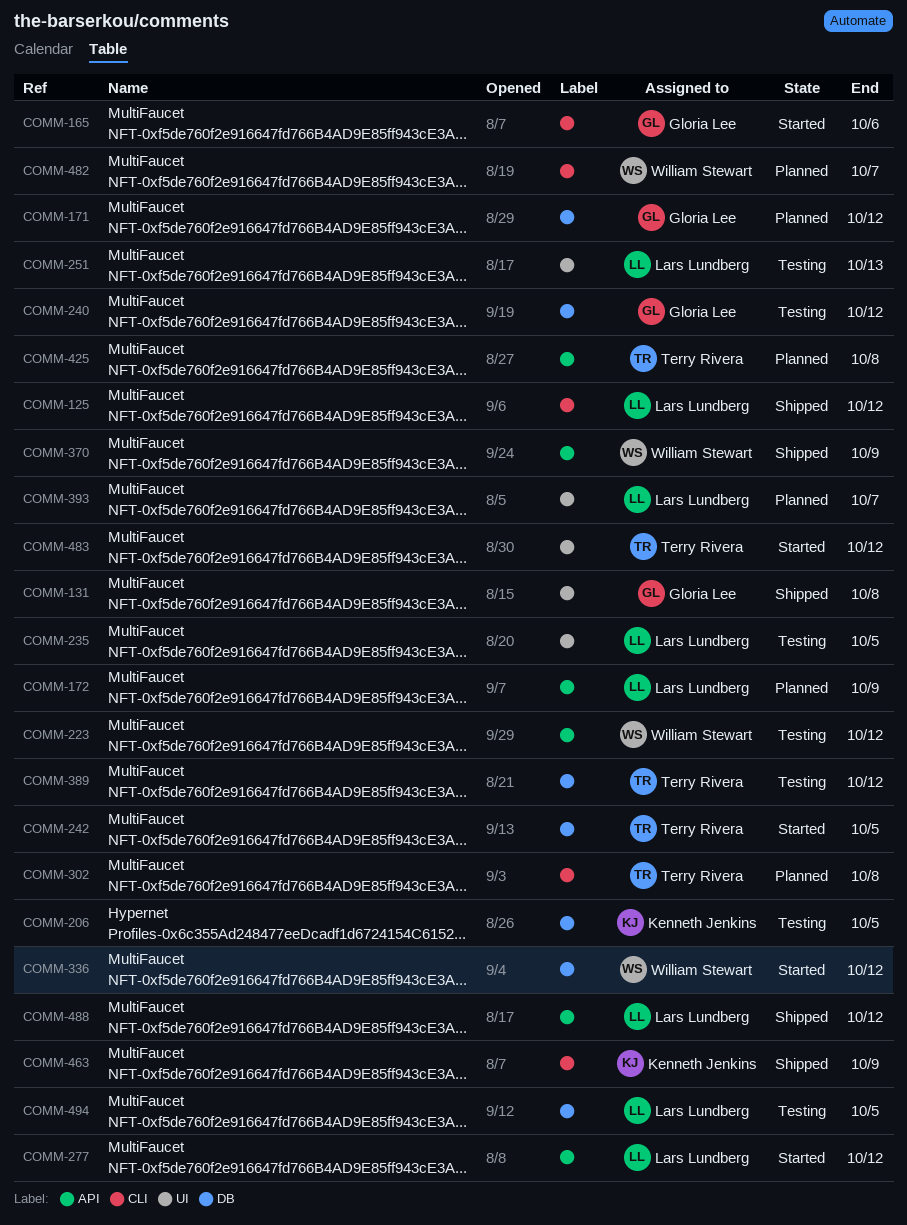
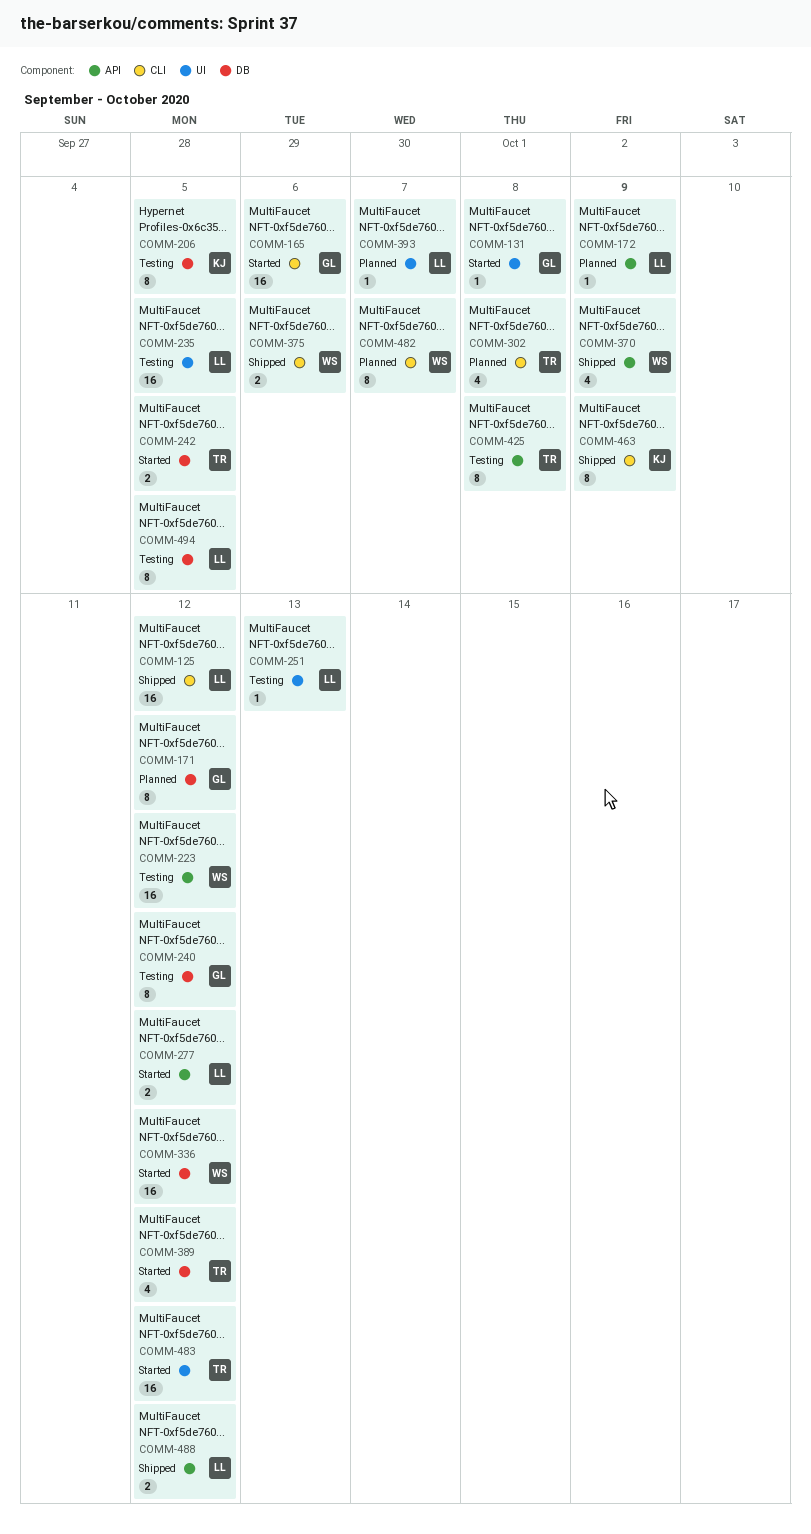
COMM-131, status: Shipped -> Started
COMM-375: none -> present
COMM-389, status: Testing -> Started
COMM-425, status: Planned -> Testing

